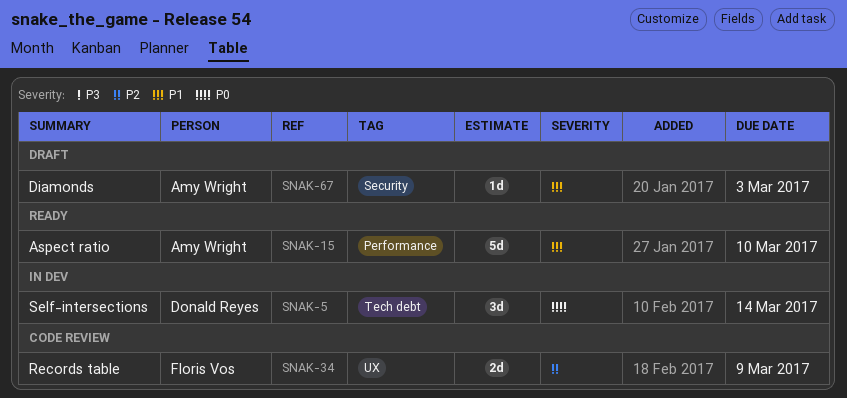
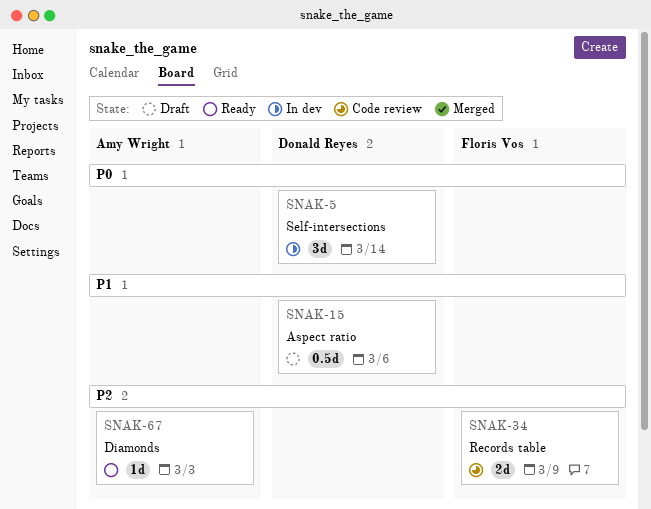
SNAK-15, status: Ready -> Draft
SNAK-15, owner: Amy Wright -> Donald Reyes
SNAK-15, estimate: 5d -> 0.5d
SNAK-15, due: Mar 10 -> Mar 6
SNAK-67, status: Draft -> Ready
SNAK-67, priority: P1 -> P2

